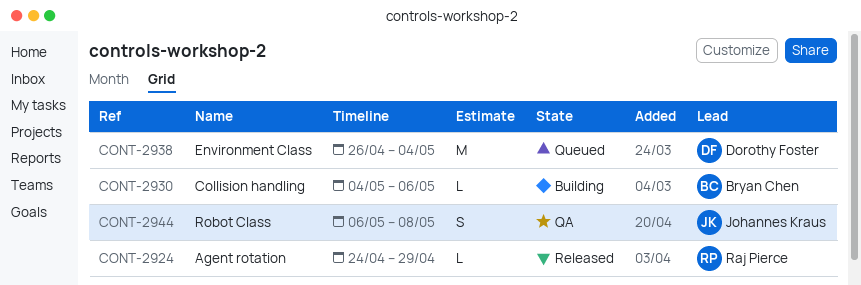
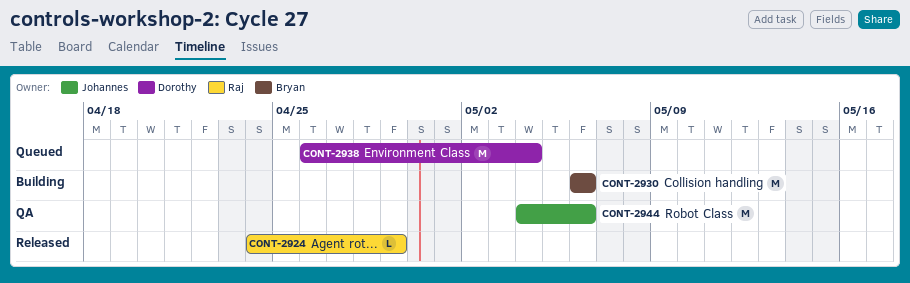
CONT-2930, estimate: L -> M
CONT-2930, start: May 4 -> May 6
CONT-2944, estimate: S -> M
CONT-2944, start: May 6 -> May 4
CONT-2944, due: May 8 -> May 6

